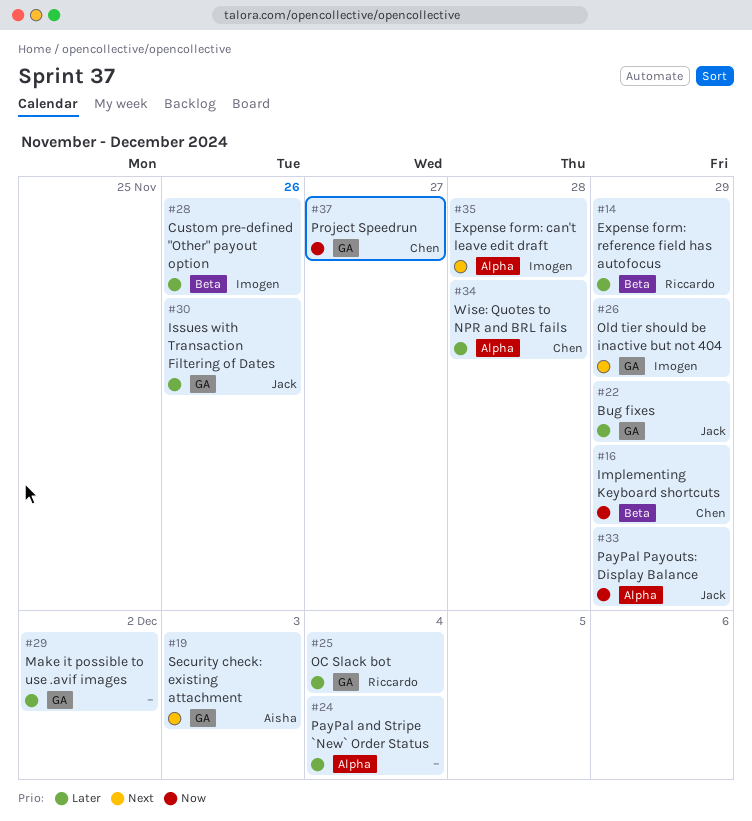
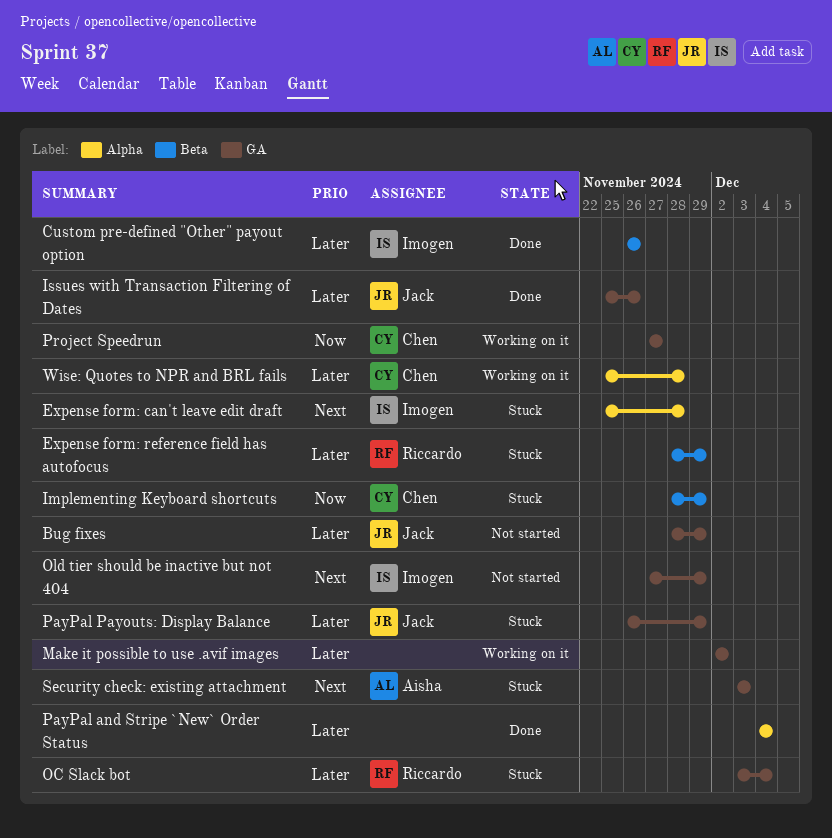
PayPal Payouts: Display Balance, priority: Now -> Later
PayPal Payouts: Display Balance, label: Alpha -> GA

